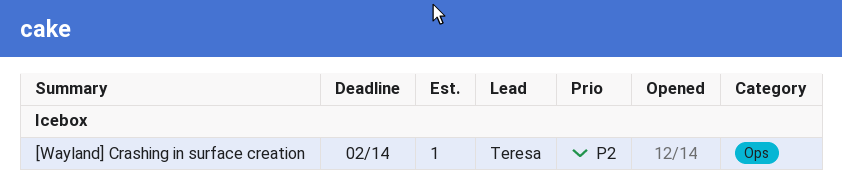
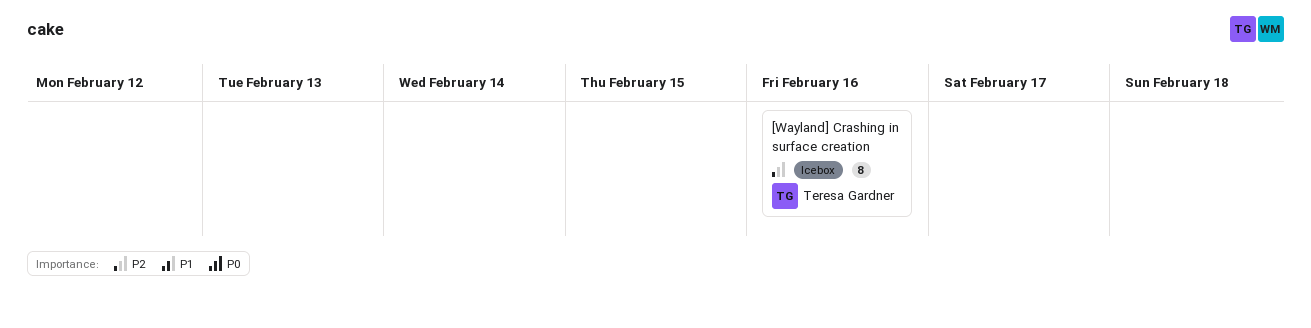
[Wayland] Crashing in surface creation, estimate: 1 -> 8
[Wayland] Crashing in surface creation, due: Feb 14 -> Feb 16

